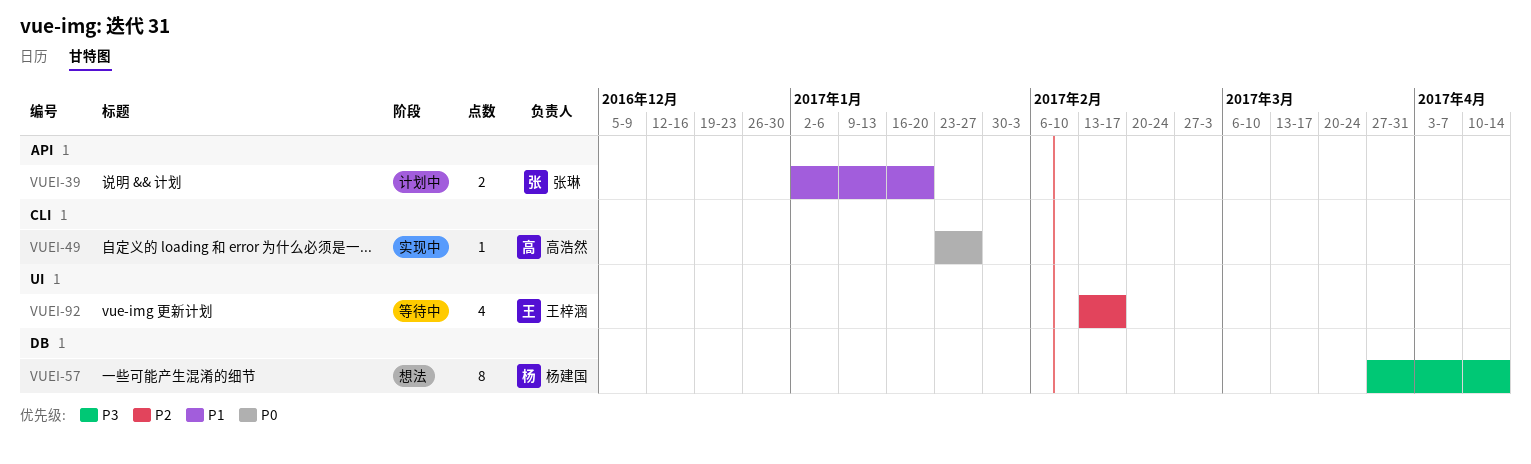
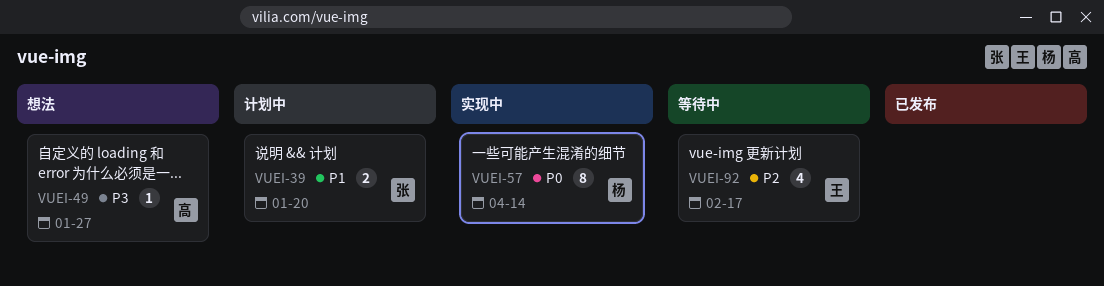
VUEI-49, status: 实现中 -> 想法
VUEI-49, priority: P0 -> P3
VUEI-57, status: 想法 -> 实现中
VUEI-57, priority: P3 -> P0

